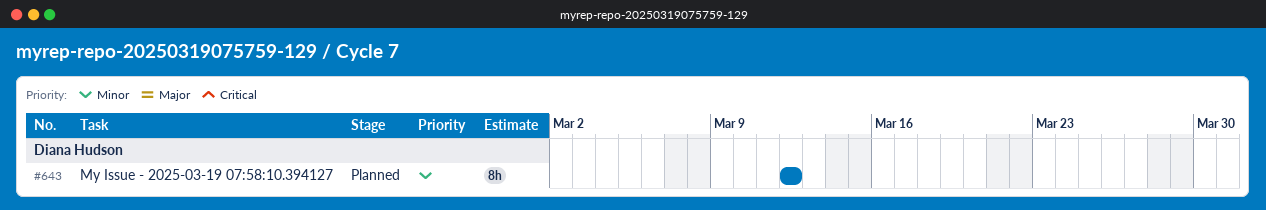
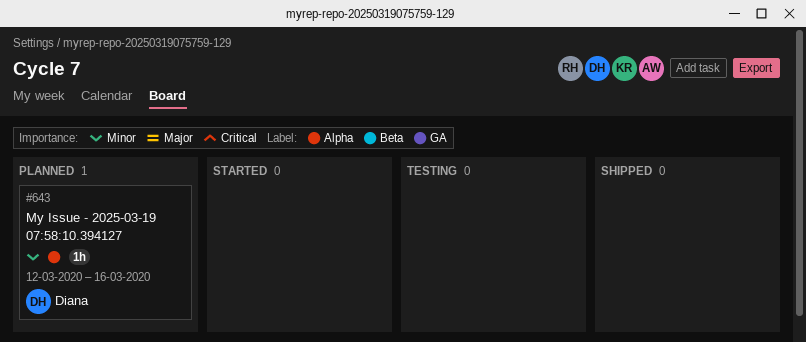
#643, estimate: 8h -> 1h
#643, due: Mar 12 -> Mar 16

